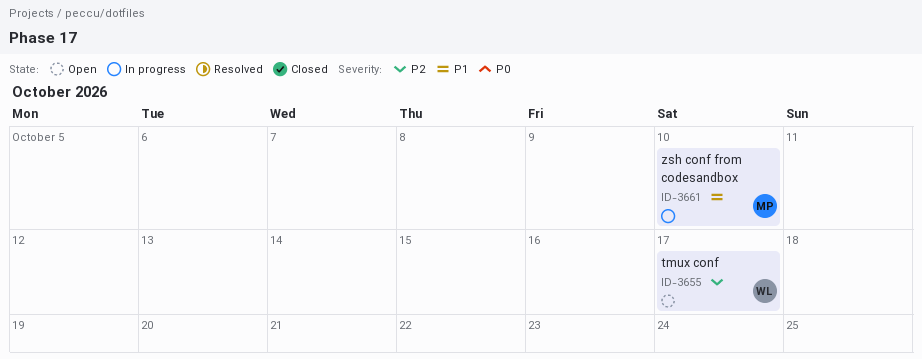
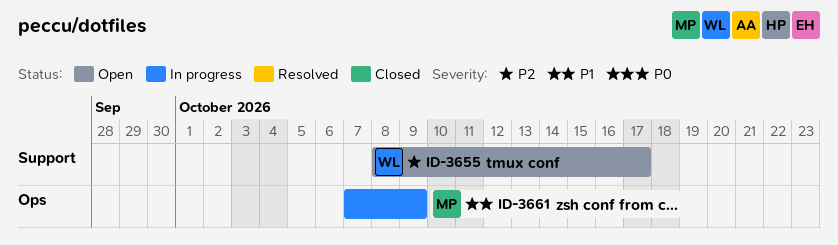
ID-3661, due: Oct 10 -> Oct 9

